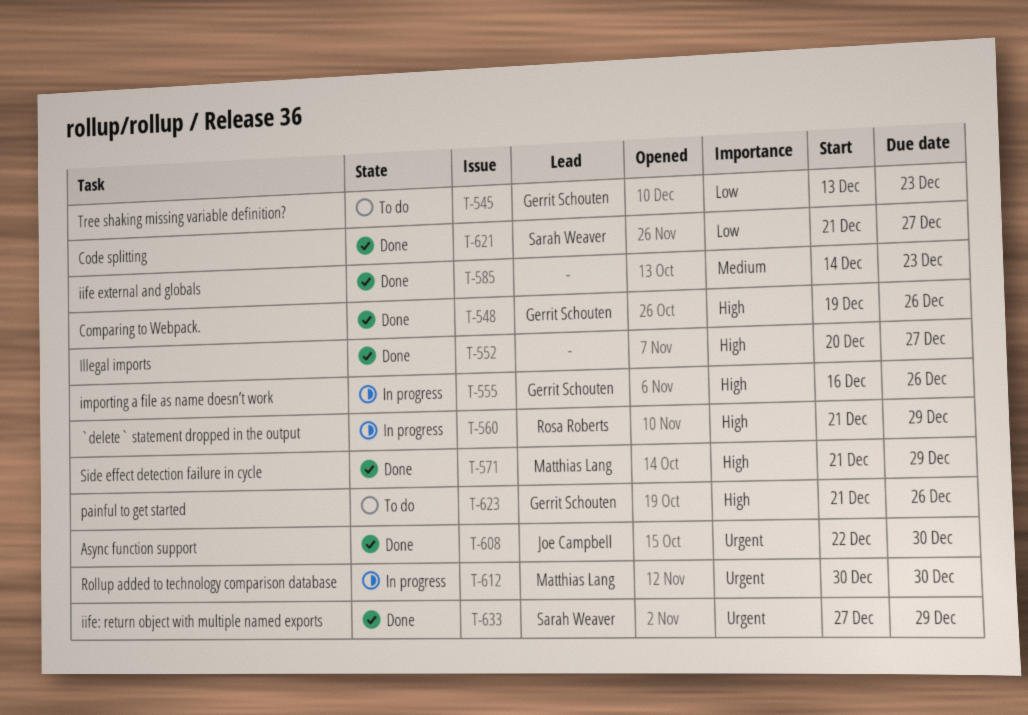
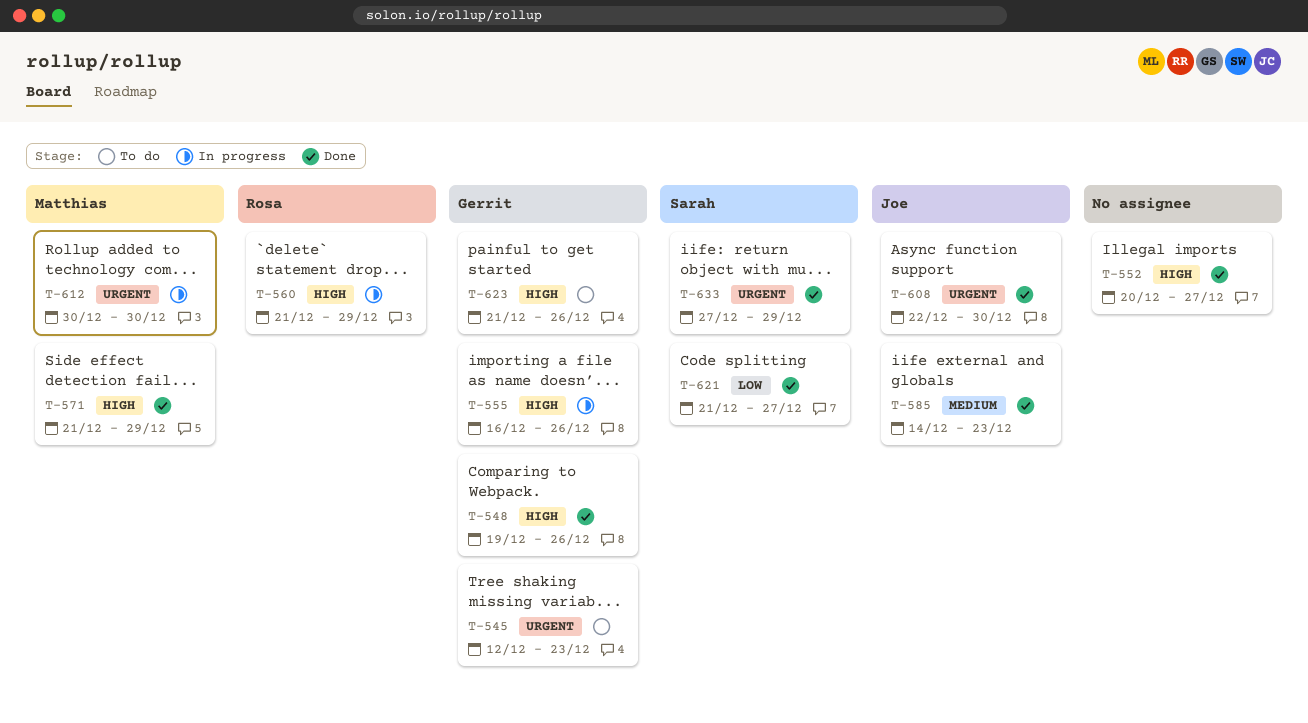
T-545, priority: Low -> Urgent
T-545, start: Dec 13 -> Dec 12
T-585, owner: none -> Joe Campbell

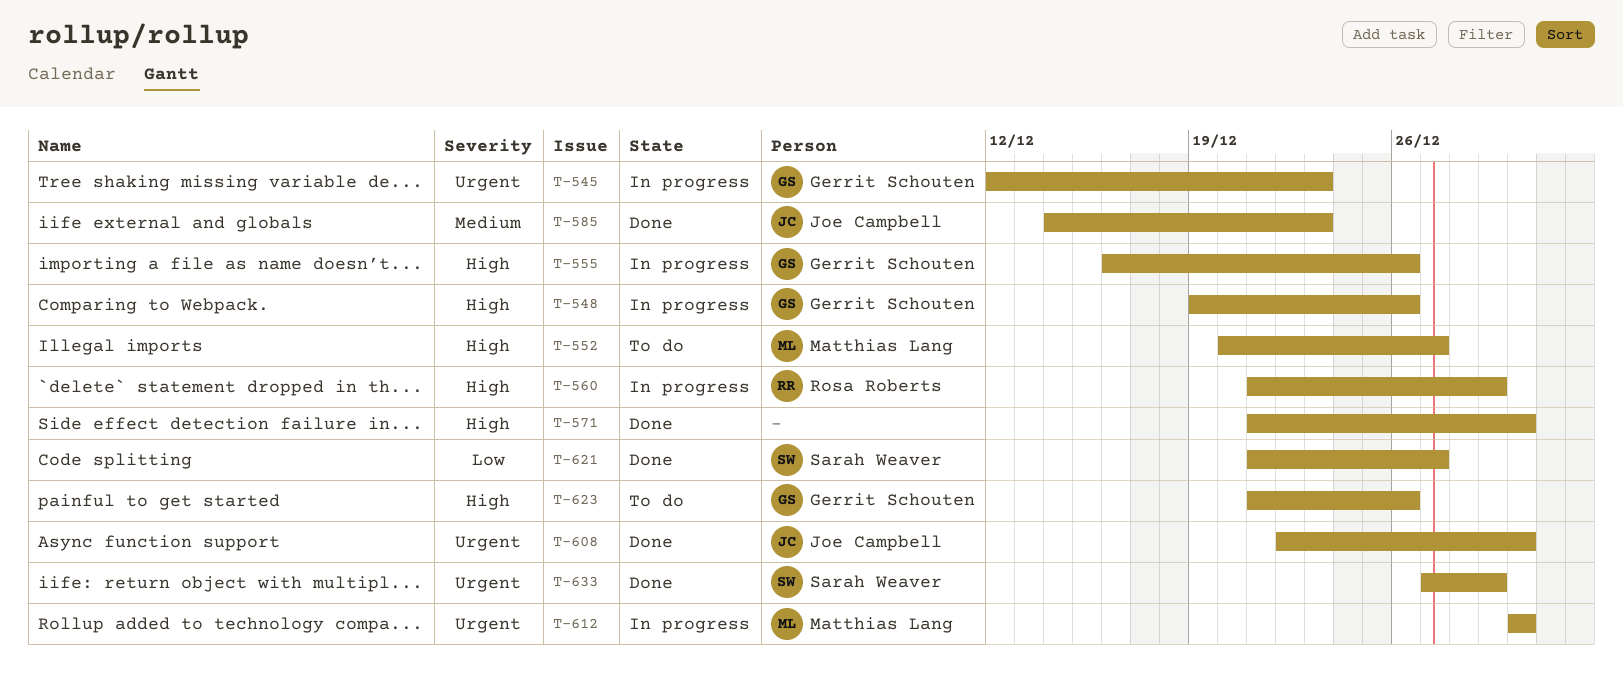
T-545, status: To do -> In progress
T-548, status: Done -> In progress
T-552, status: Done -> To do
T-552, owner: none -> Matthias Lang
T-571, owner: Matthias Lang -> none
T-571, due: Dec 29 -> Dec 30

